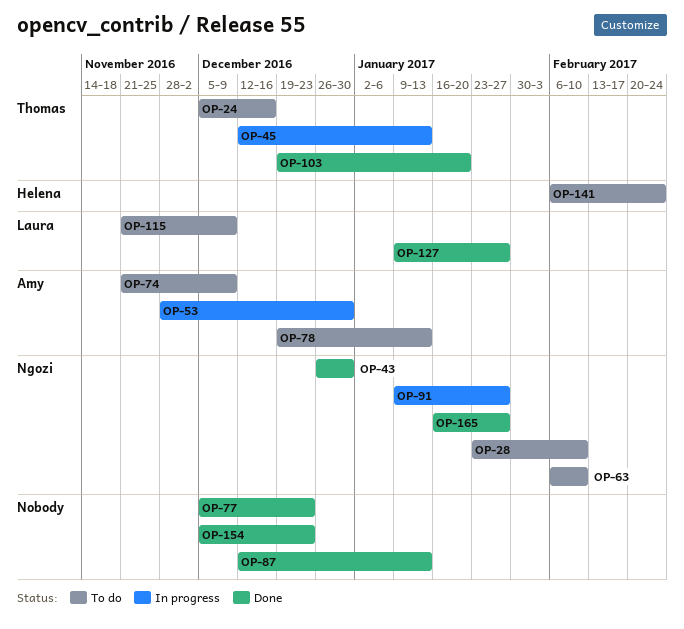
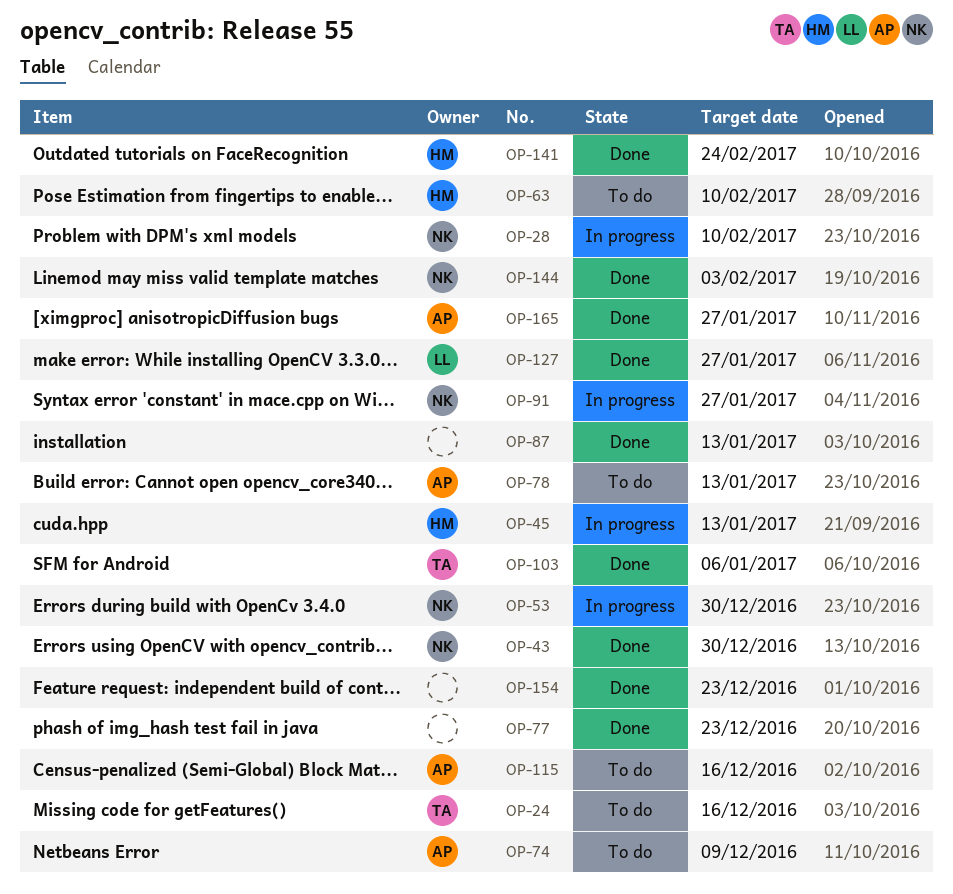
OP-28, status: To do -> In progress
OP-45, owner: Thomas -> Helena
OP-53, owner: Amy -> Ngozi
OP-63, owner: Ngozi -> Helena
OP-103, due: Jan 20 -> Jan 6
OP-115, owner: Laura -> Amy
OP-115, due: Dec 9 -> Dec 16
OP-141, status: To do -> Done
OP-144: none -> present
OP-165, owner: Ngozi -> Amy

